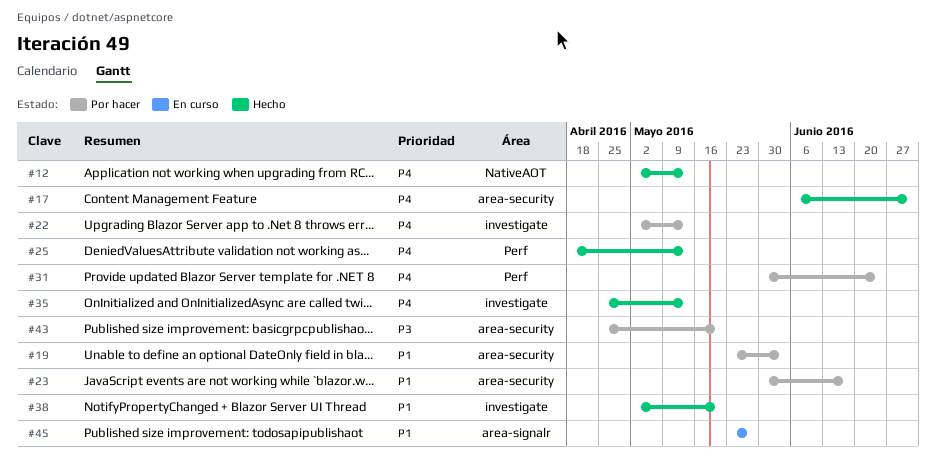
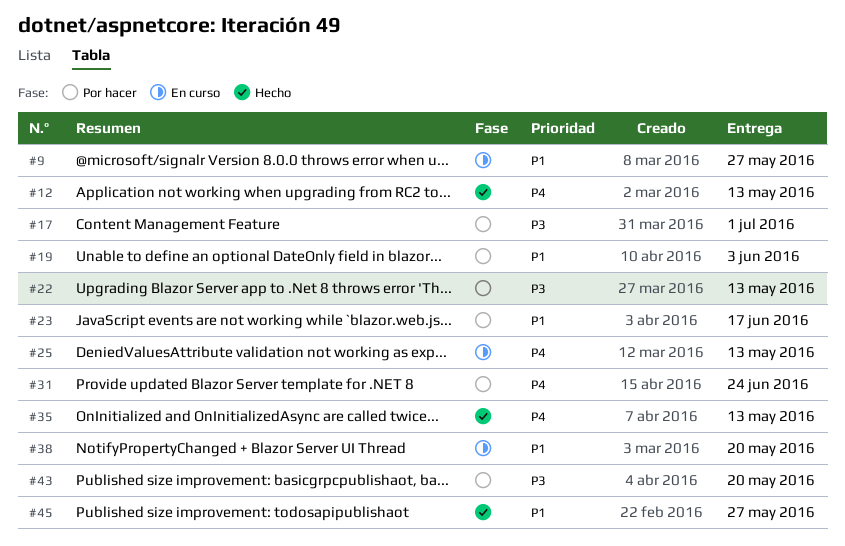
#9: none -> present
#17, status: Hecho -> Por hacer
#17, priority: P4 -> P3
#22, priority: P4 -> P3
#25, status: Hecho -> En curso
#38, status: Hecho -> En curso
#45, status: En curso -> Hecho

